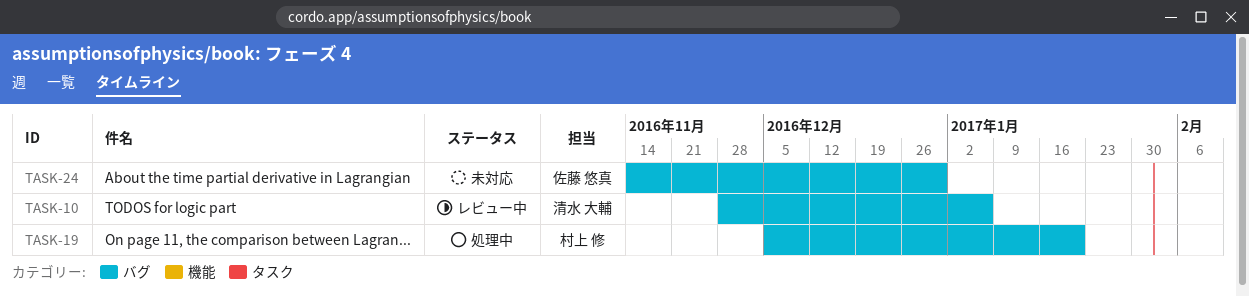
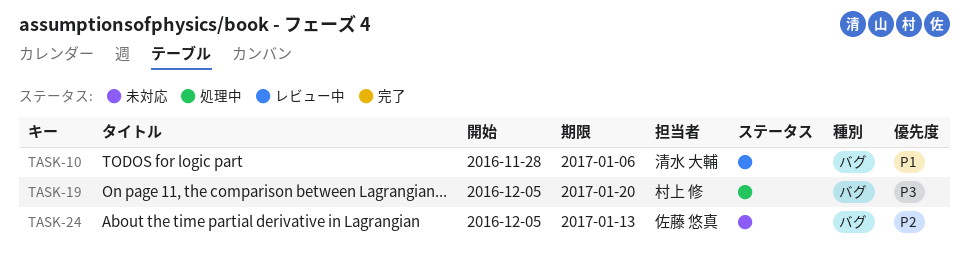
TASK-24, start: Nov 14 -> Dec 5
TASK-24, due: Dec 30 -> Jan 13

